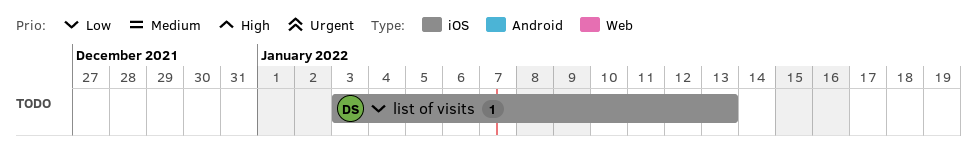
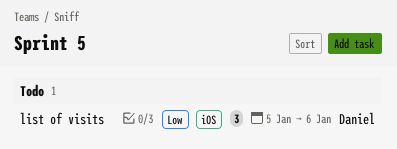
list of visits, estimate: 1 -> 3
list of visits, start: Jan 3 -> Jan 5
list of visits, due: Jan 13 -> Jan 6

